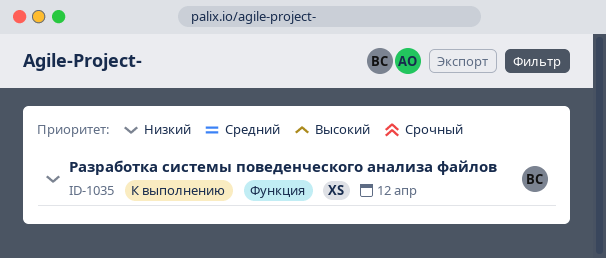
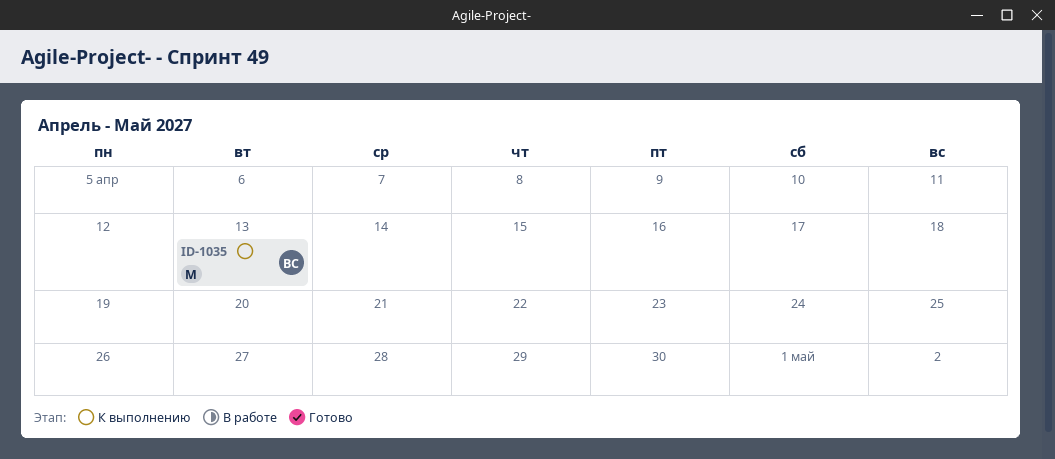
ID-1035, estimate: XS -> M
ID-1035, due: Apr 12 -> Apr 13

